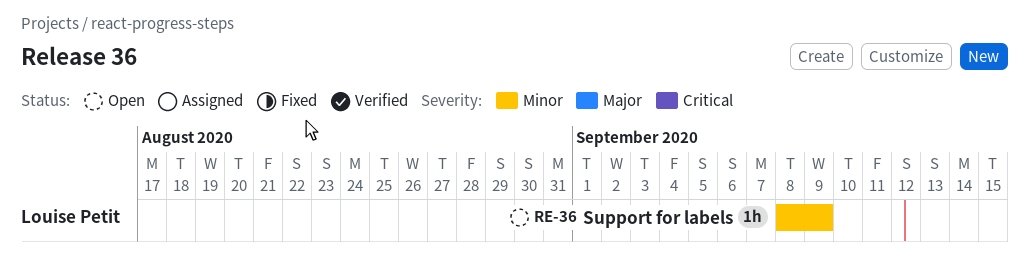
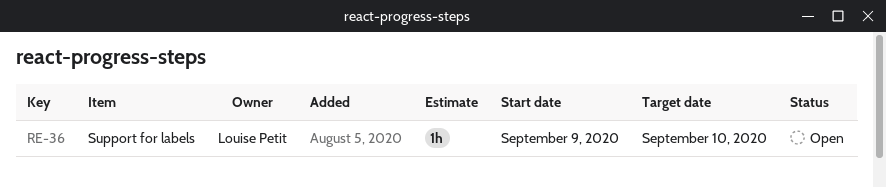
RE-36, start: Sep 8 -> Sep 9
RE-36, due: Sep 9 -> Sep 10

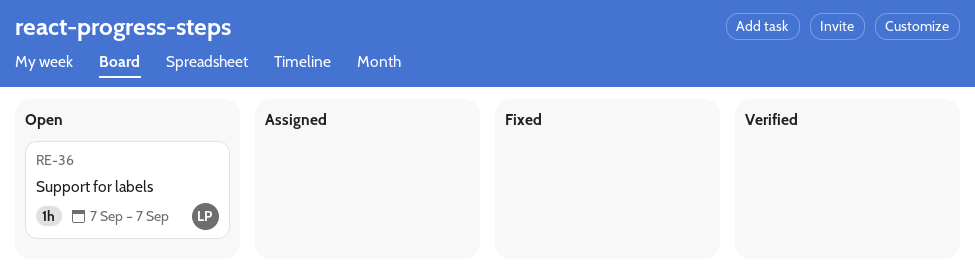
RE-36, start: Sep 9 -> Sep 7
RE-36, due: Sep 10 -> Sep 7

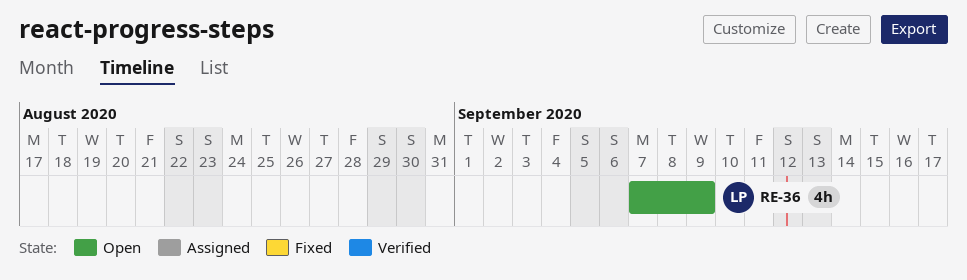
RE-36, estimate: 1h -> 4h
RE-36, due: Sep 7 -> Sep 9

